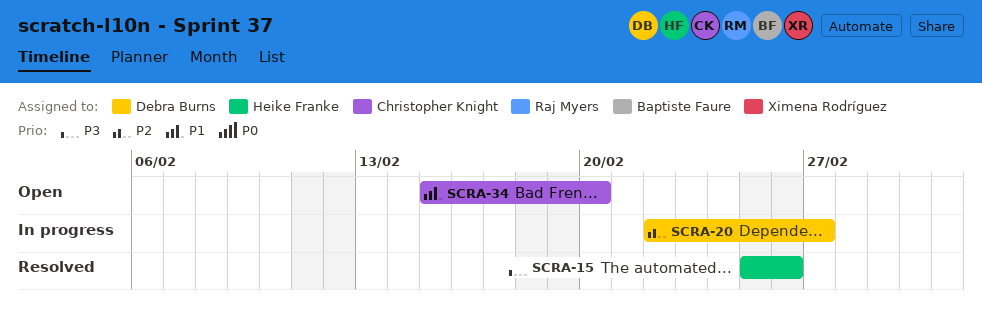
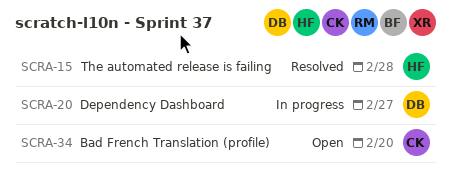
SCRA-15, due: Feb 26 -> Feb 28

